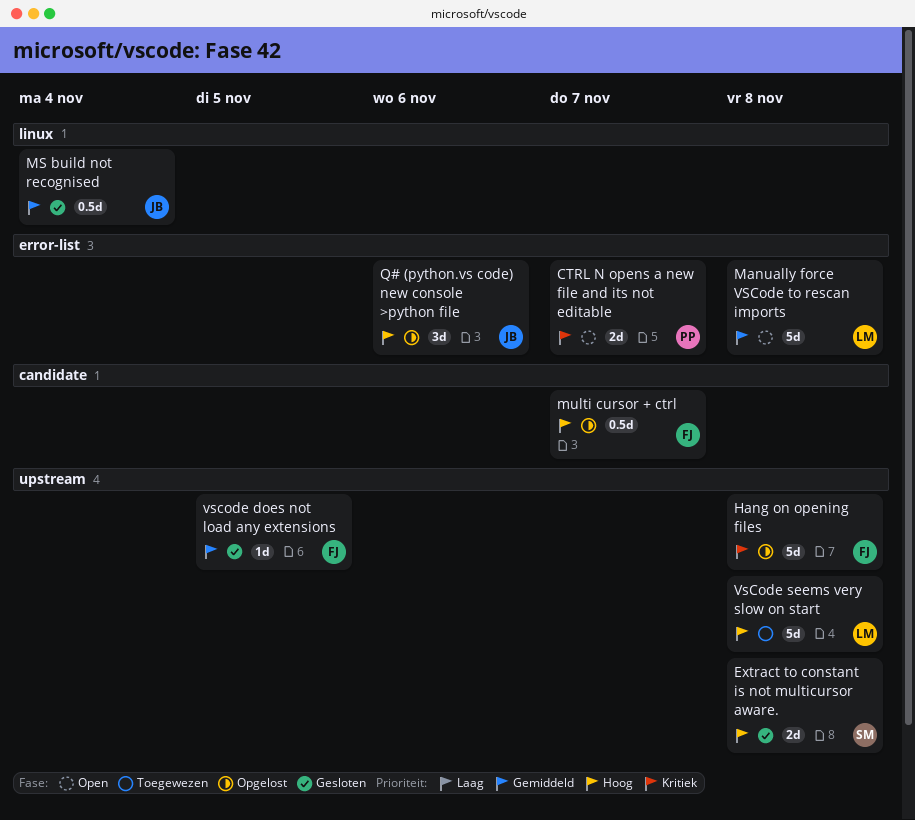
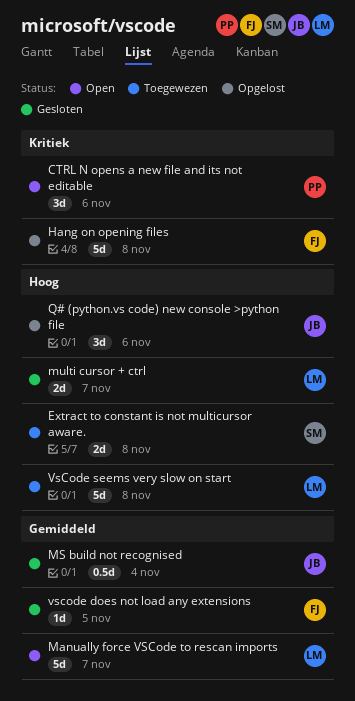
CTRL N opens a new file and its not editable, estimate: 2d -> 3d
CTRL N opens a new file and its not editable, due: Nov 7 -> Nov 6
Extract to constant is not multicursor aware., status: Gesloten -> Toegewezen
Manually force VSCode to rescan imports, due: Nov 8 -> Nov 7
multi cursor + ctrl, status: Opgelost -> Gesloten
multi cursor + ctrl, owner: FJ -> LM
multi cursor + ctrl, estimate: 0.5d -> 2d

